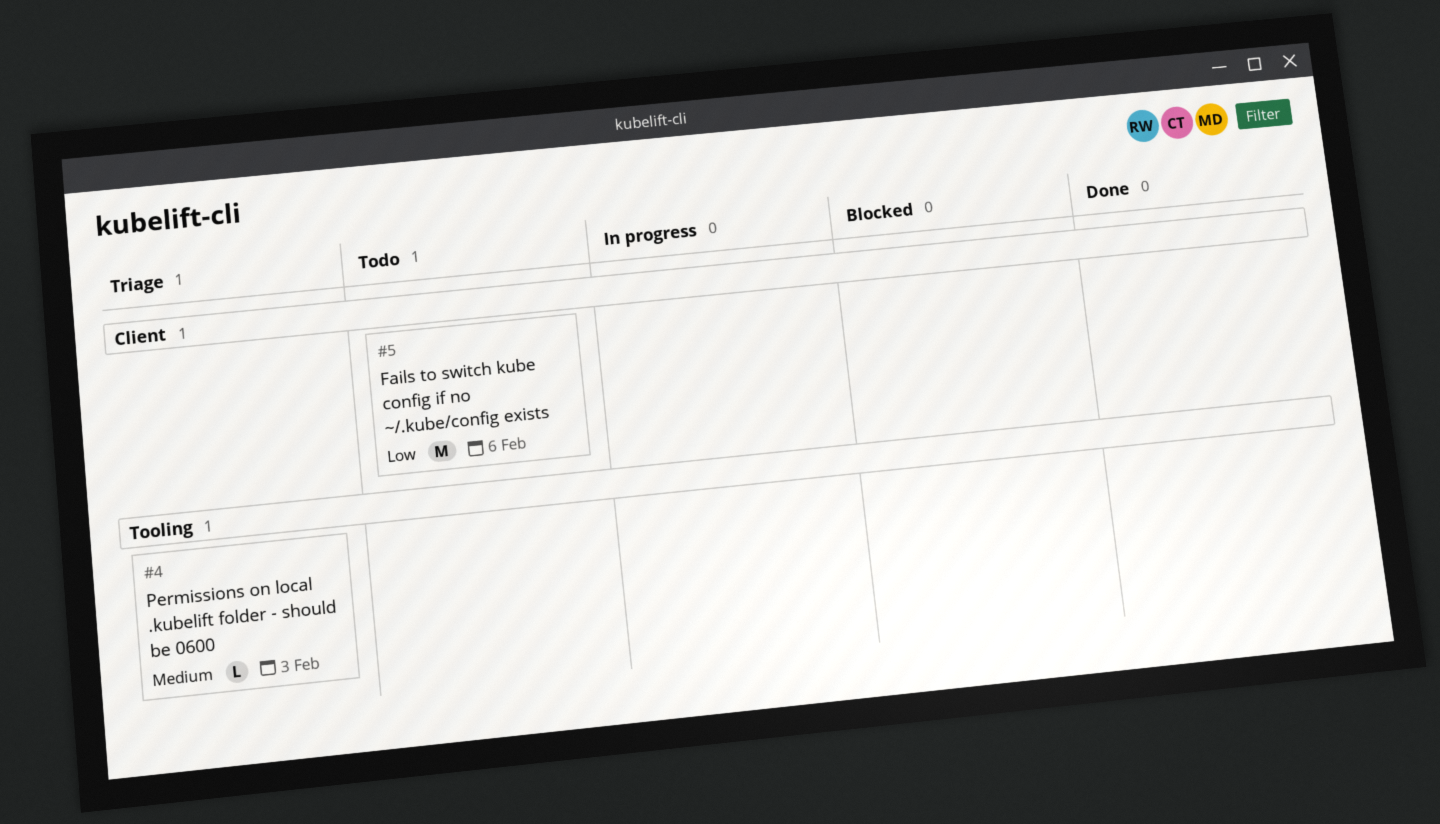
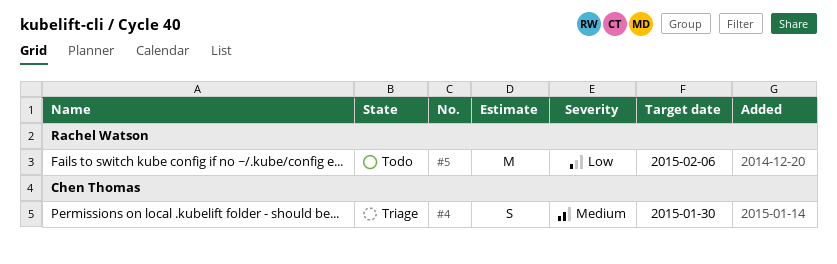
#4, estimate: L -> S
#4, due: Feb 3 -> Jan 30

